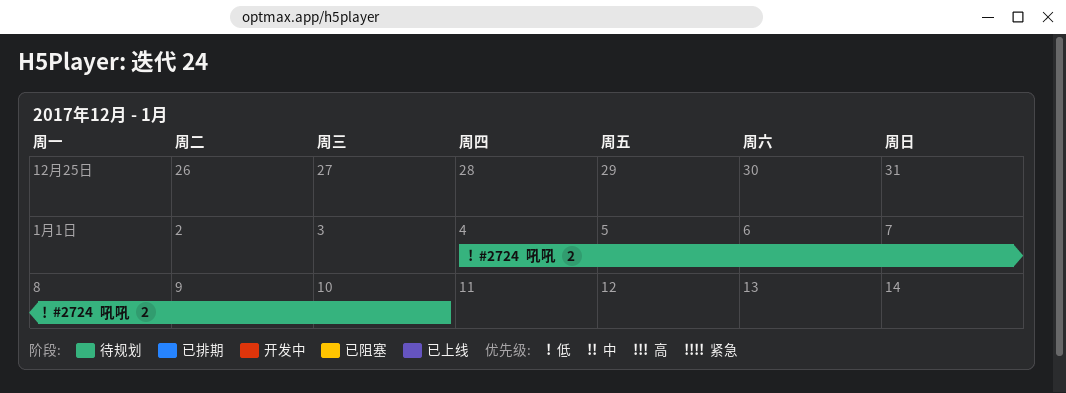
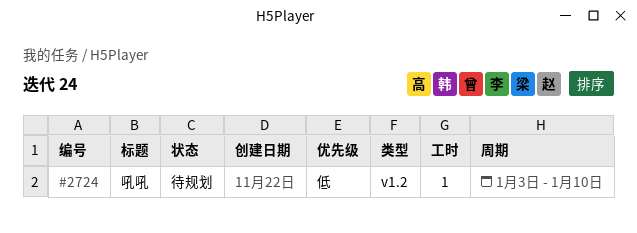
#2724, estimate: 2 -> 1
#2724, start: Jan 4 -> Jan 3

